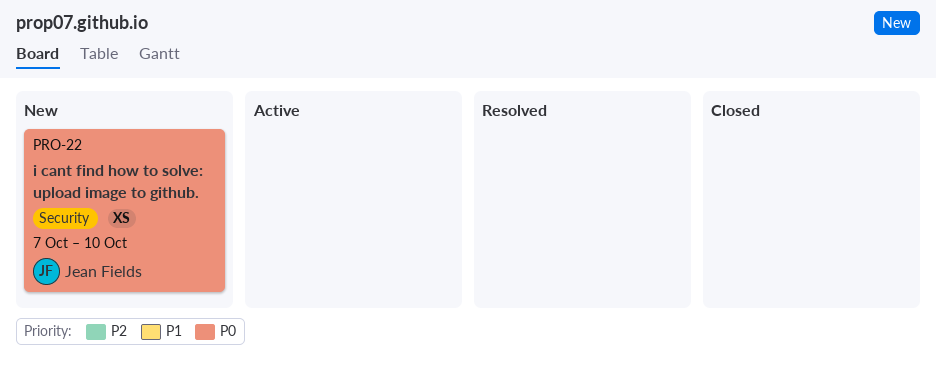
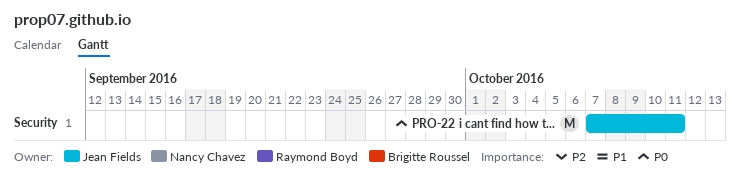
PRO-22, estimate: XS -> M
PRO-22, due: Oct 10 -> Oct 11

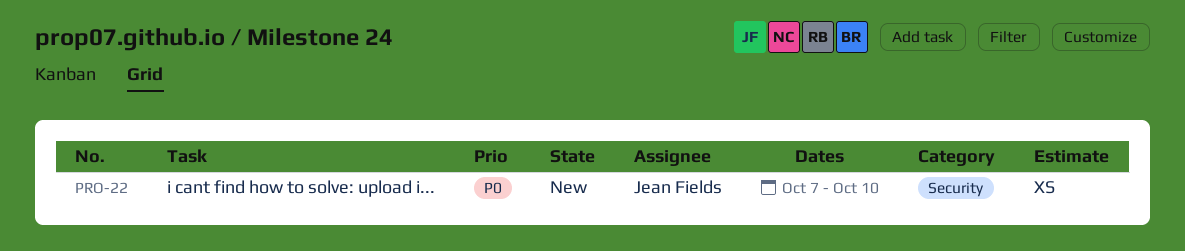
PRO-22, estimate: M -> XS
PRO-22, due: Oct 11 -> Oct 10

